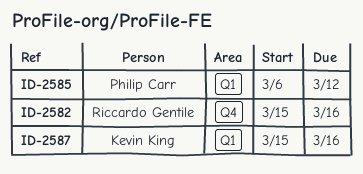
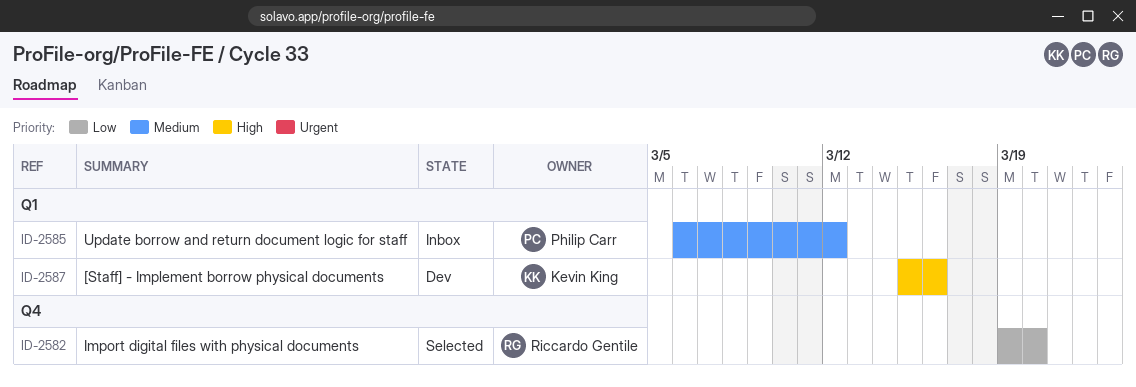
ID-2582, start: Mar 15 -> Mar 19
ID-2582, due: Mar 16 -> Mar 20

